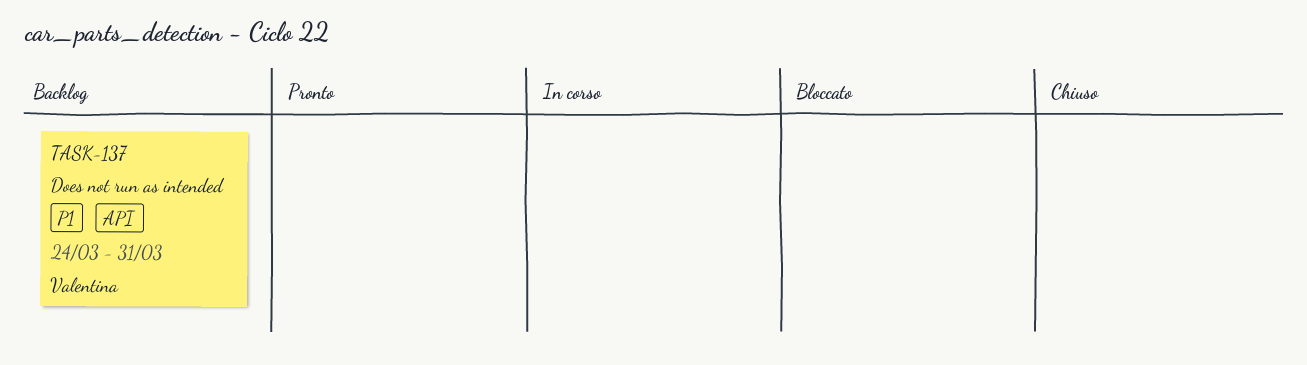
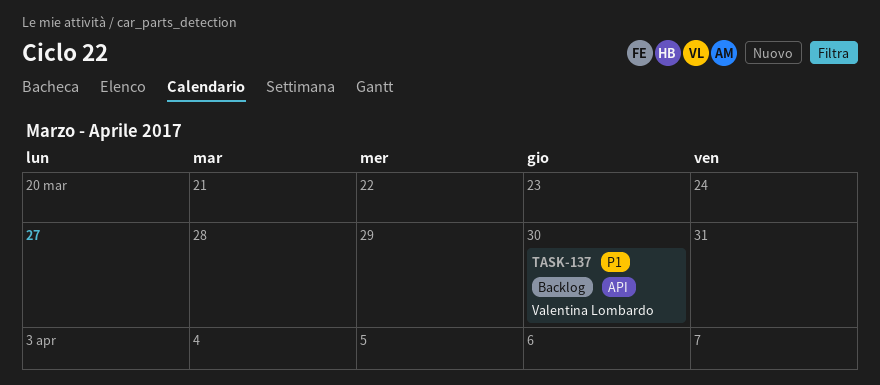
TASK-137, due: Mar 31 -> Mar 30

